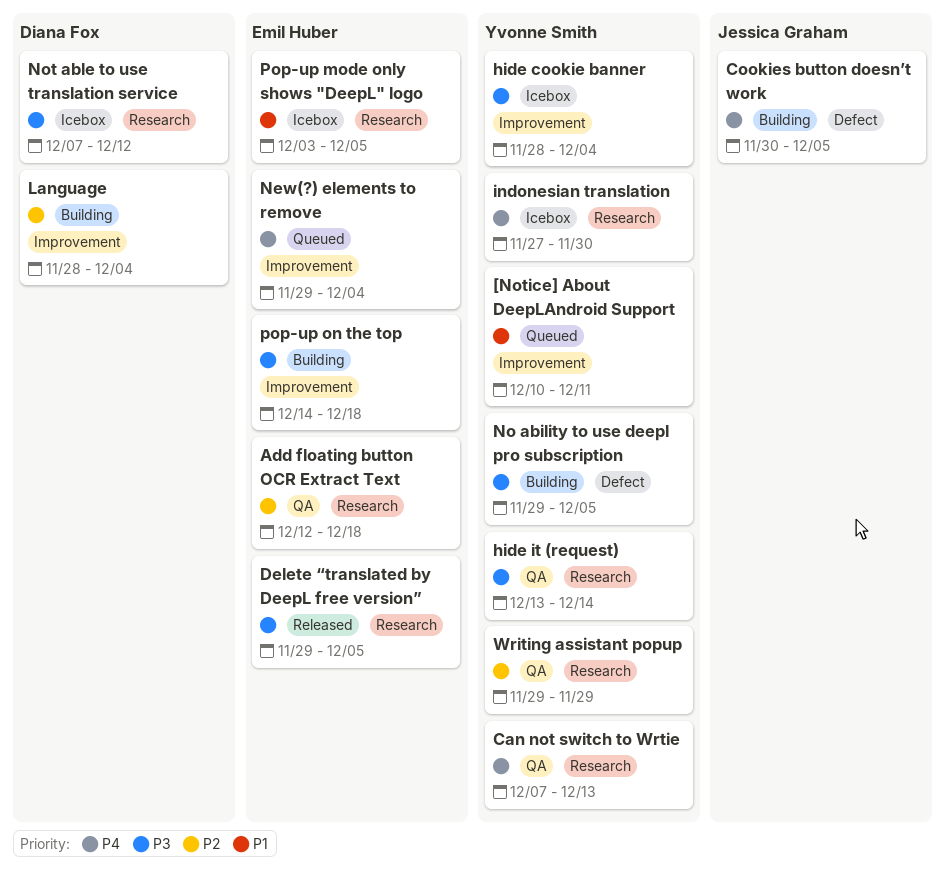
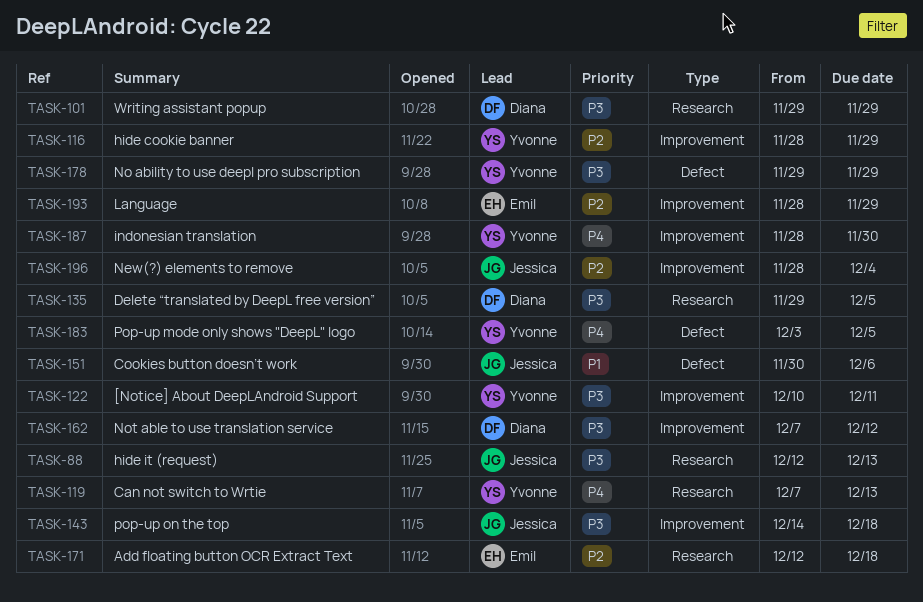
[Notice] About DeepLAndroid Support, priority: P1 -> P3
Cookies button doesn’t work, priority: P4 -> P1
Cookies button doesn’t work, due: Dec 5 -> Dec 6
Delete “translated by DeepL free version”, owner: Emil Huber -> Diana Fox
hide cookie banner, priority: P3 -> P2
hide cookie banner, due: Dec 4 -> Nov 29
hide it (request), owner: Yvonne Smith -> Jessica Graham
hide it (request), start: Dec 13 -> Dec 12
hide it (request), due: Dec 14 -> Dec 13
indonesian translation, label: Research -> Improvement
indonesian translation, start: Nov 27 -> Nov 28
Language, owner: Diana Fox -> Emil Huber
Language, due: Dec 4 -> Nov 29
New(?) elements to remove, owner: Emil Huber -> Jessica Graham
New(?) elements to remove, priority: P4 -> P2
New(?) elements to remove, start: Nov 29 -> Nov 28
No ability to use deepl pro subscription, due: Dec 5 -> Nov 29
Not able to use translation service, label: Research -> Improvement
Pop-up mode only shows "DeepL" logo, owner: Emil Huber -> Yvonne Smith
Pop-up mode only shows "DeepL" logo, priority: P1 -> P4
Pop-up mode only shows "DeepL" logo, label: Research -> Defect
pop-up on the top, owner: Emil Huber -> Jessica Graham
Writing assistant popup, owner: Yvonne Smith -> Diana Fox
Writing assistant popup, priority: P2 -> P3

